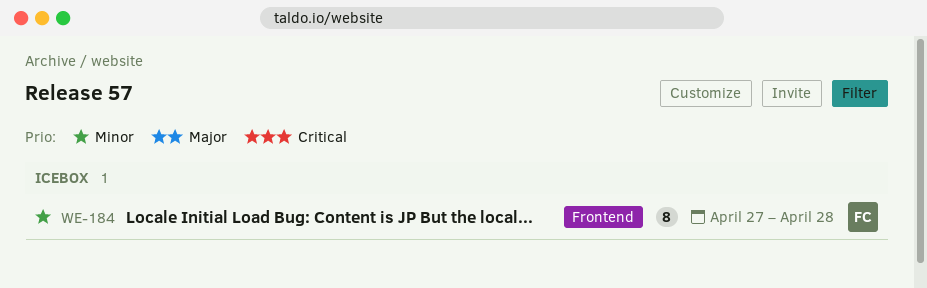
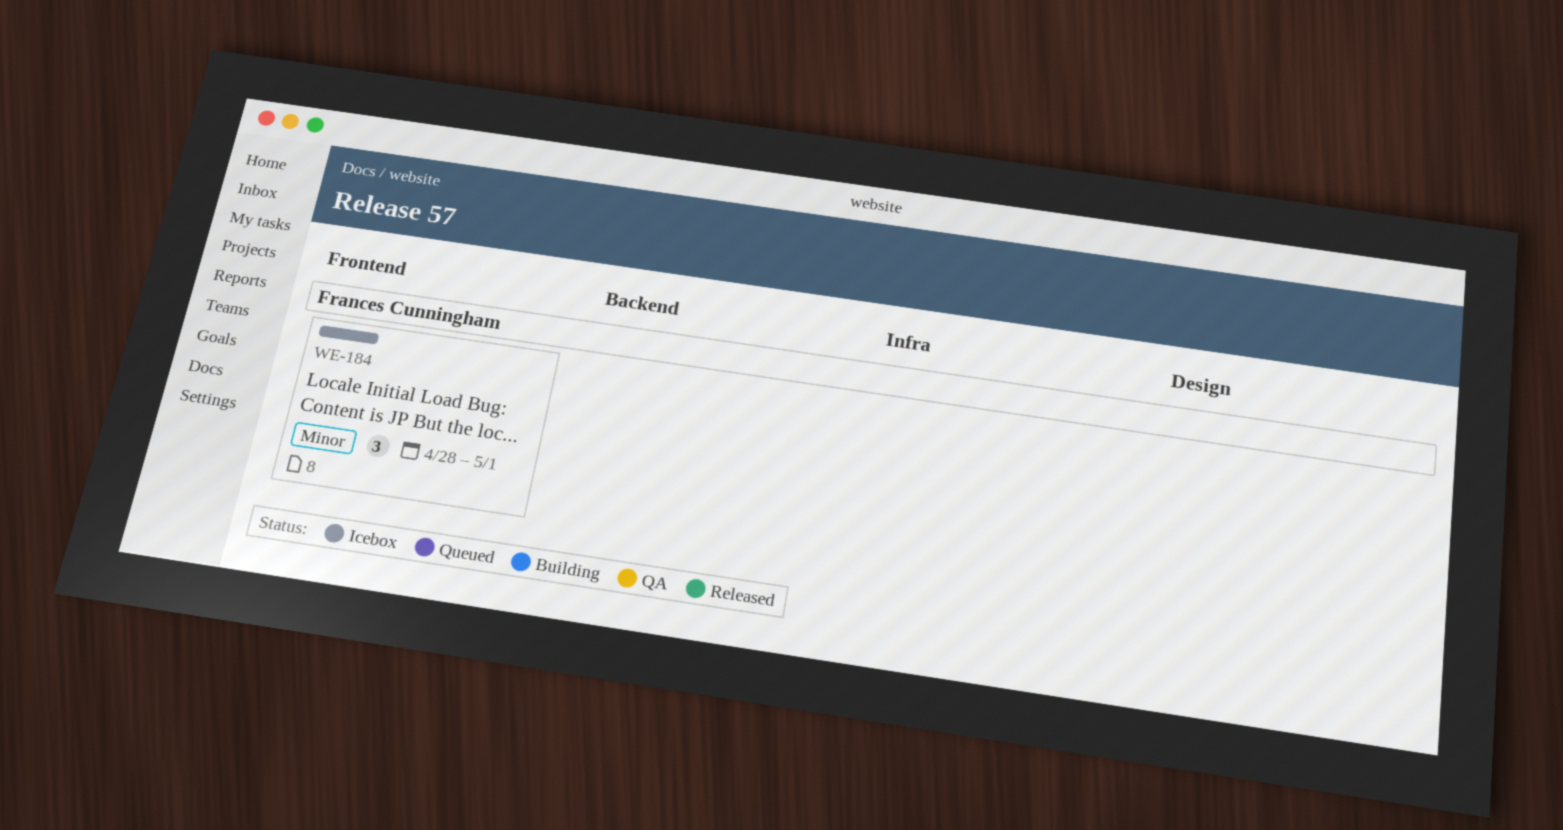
WE-184, estimate: 8 -> 3
WE-184, start: Apr 27 -> Apr 28
WE-184, due: Apr 28 -> May 1

